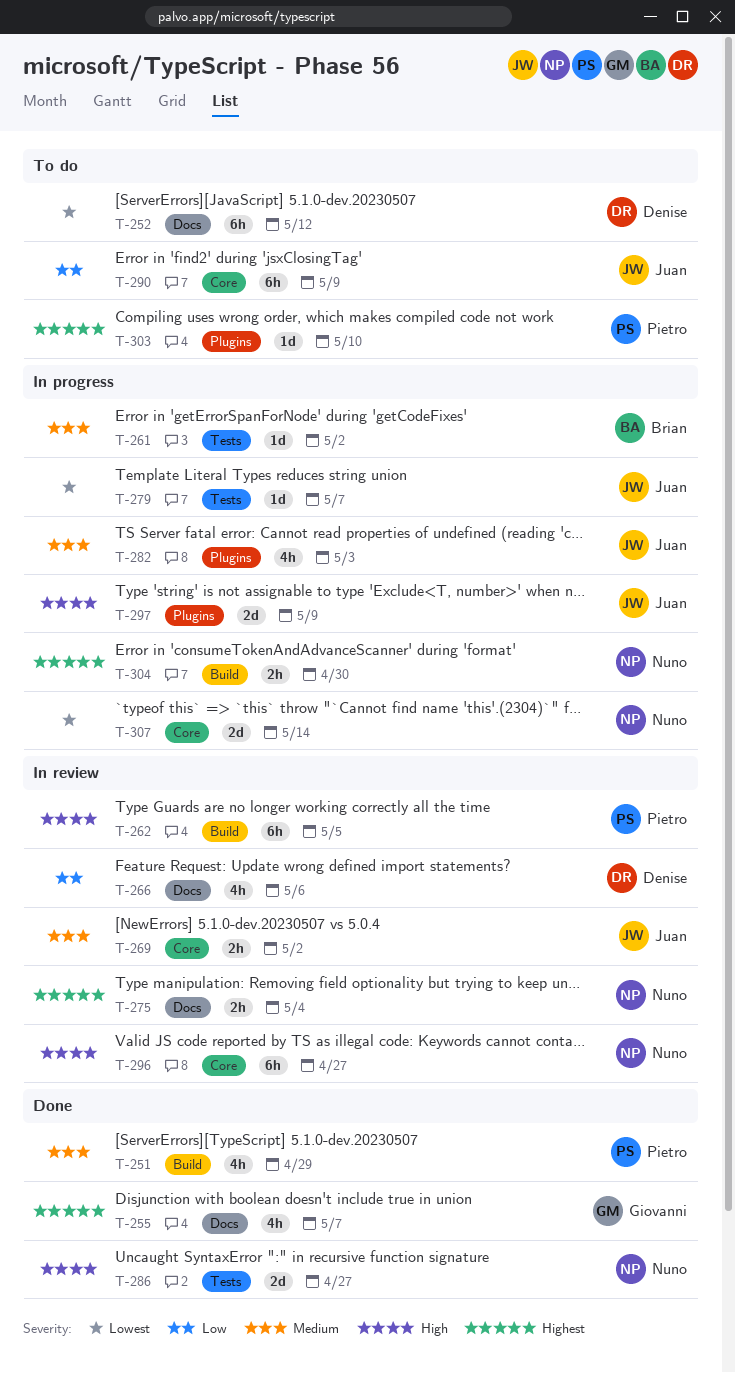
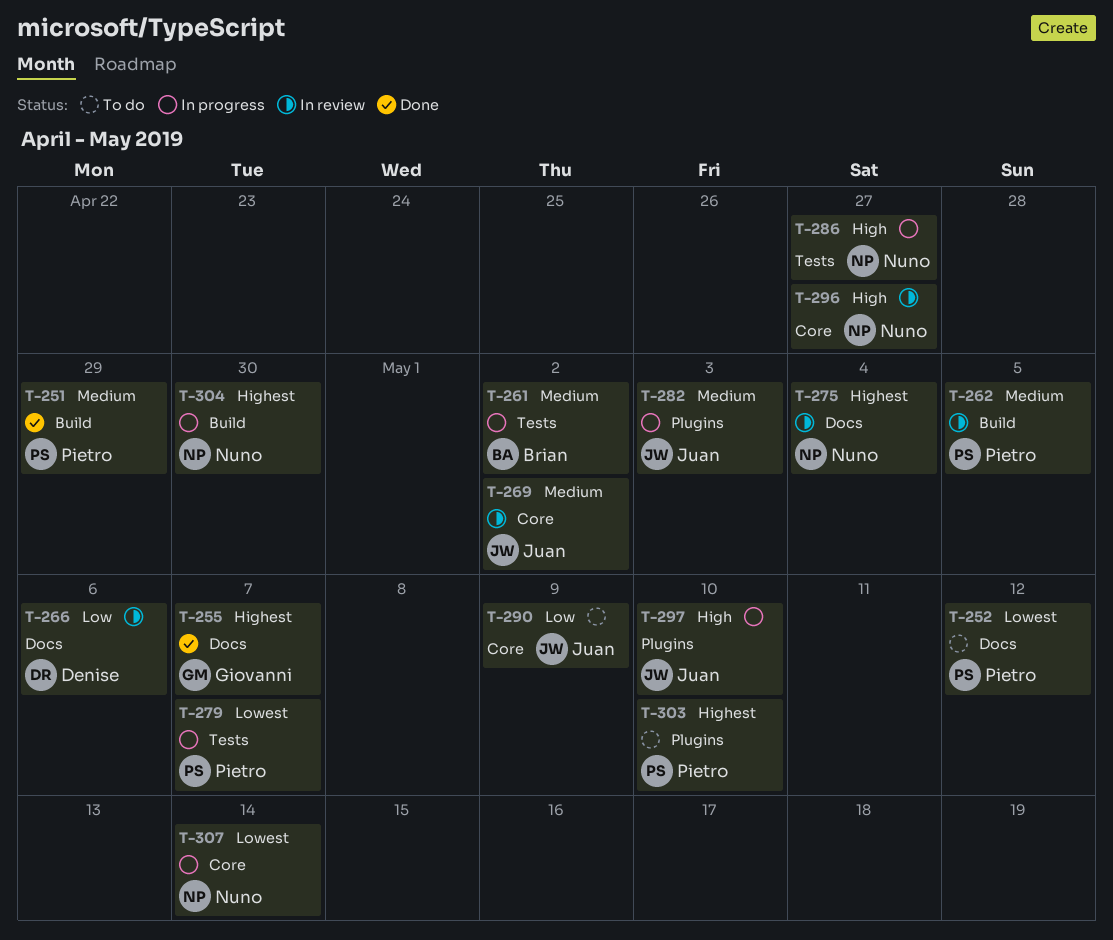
T-252, owner: Denise -> Pietro
T-262, priority: High -> Medium
T-279, owner: Juan -> Pietro
T-286, status: Done -> In progress
T-297, due: May 9 -> May 10

